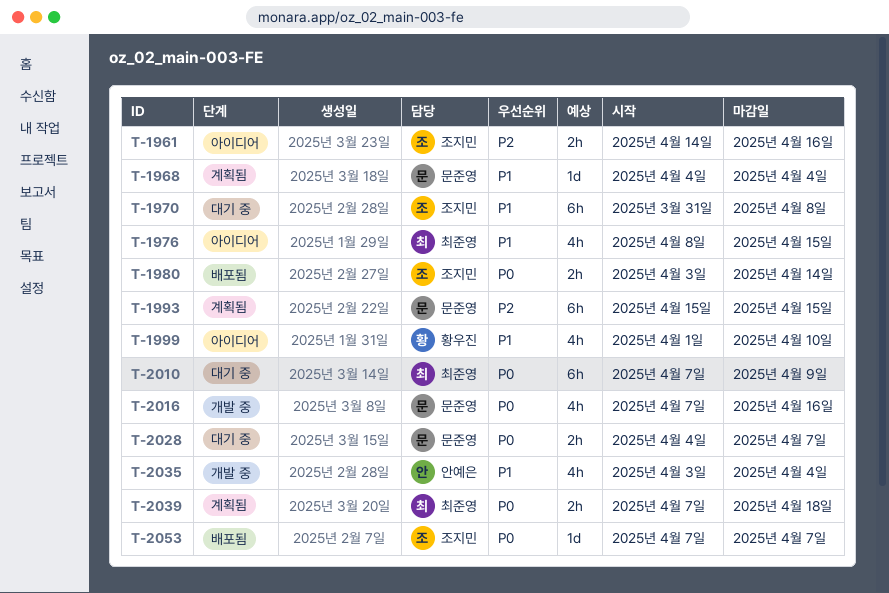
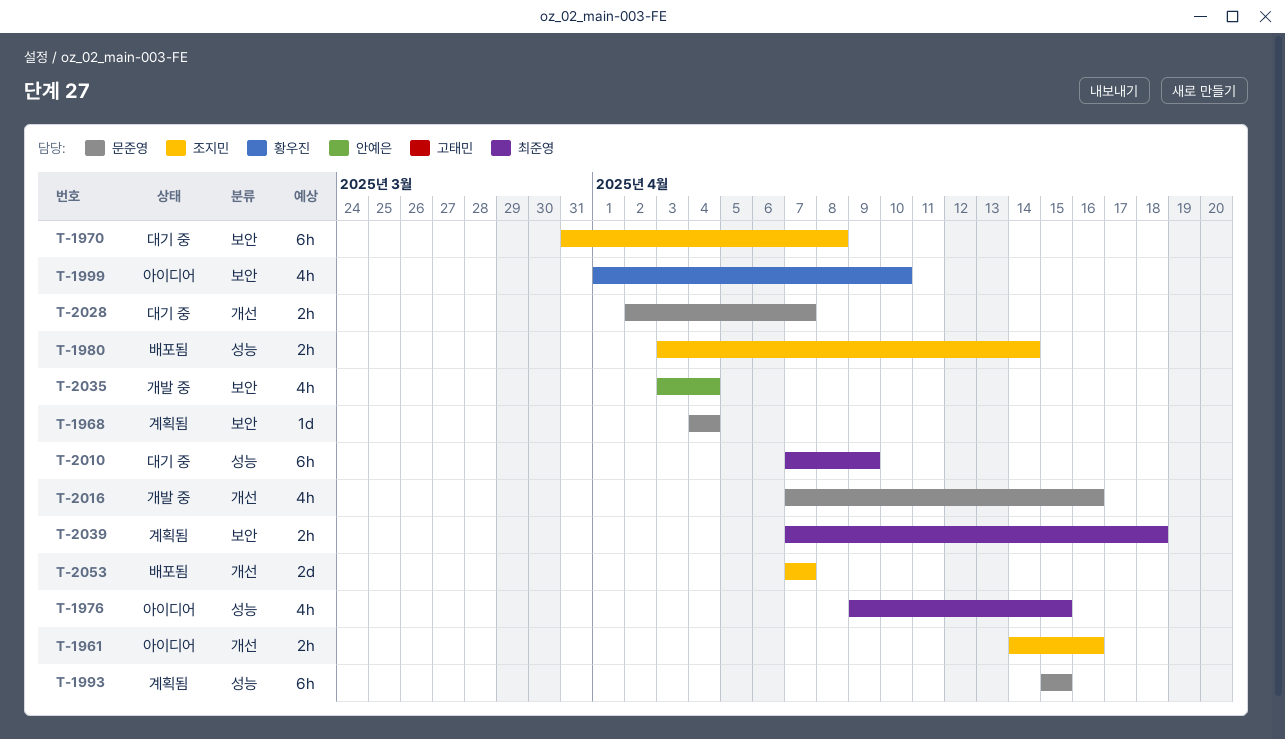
T-1976, start: Apr 8 -> Apr 9
T-2028, start: Apr 4 -> Apr 2
T-2053, estimate: 1d -> 2d

